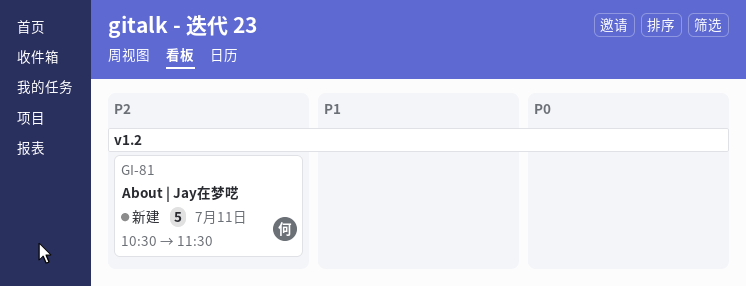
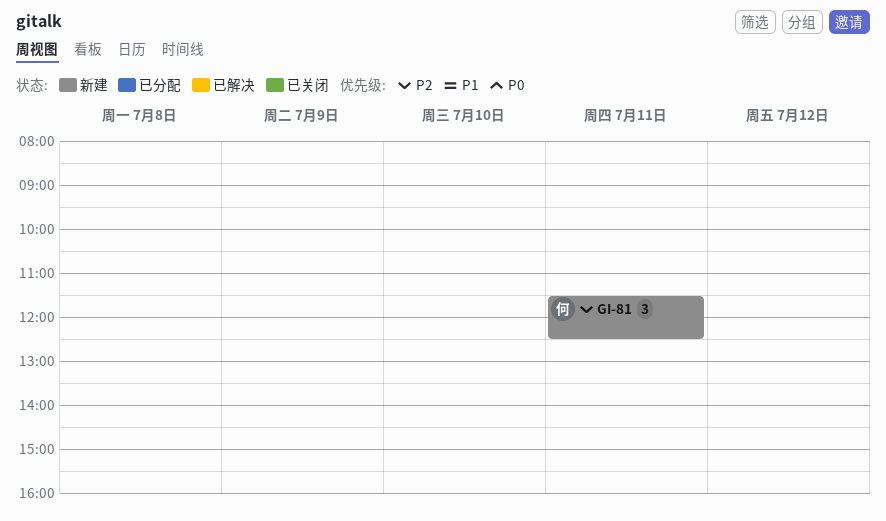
GI-81, estimate: 5 -> 3
GI-81, begins: 10:30 -> 11:30
GI-81, ends: 11:30 -> 12:30

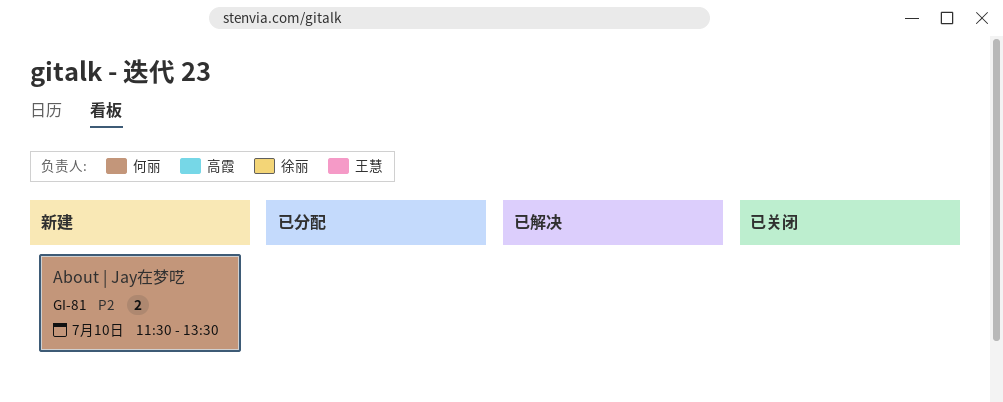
GI-81, estimate: 3 -> 2
GI-81, day: Jul 11 -> Jul 10
GI-81, ends: 12:30 -> 13:30

